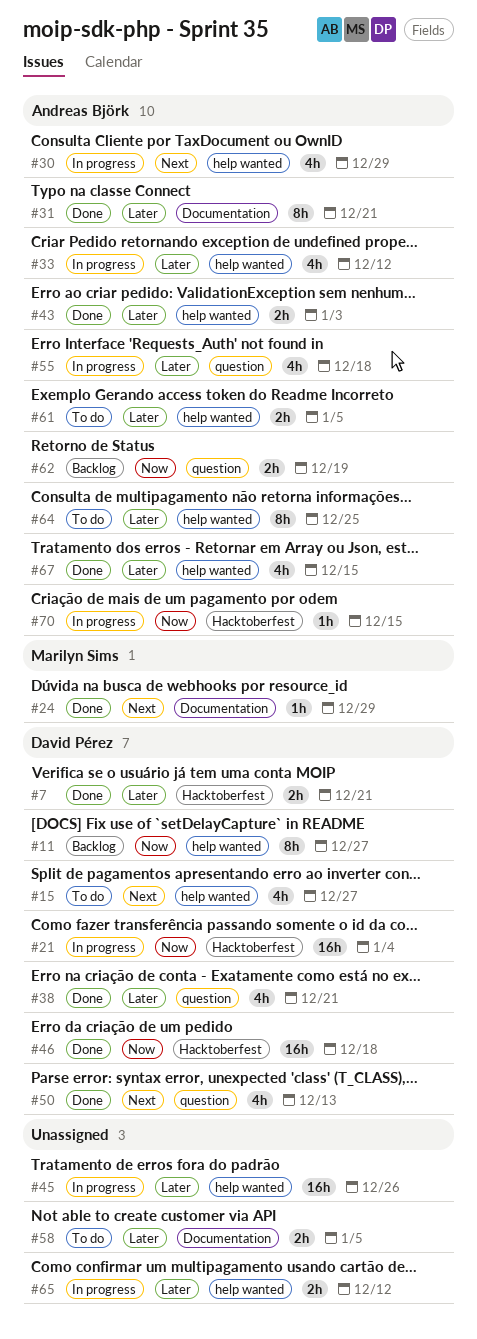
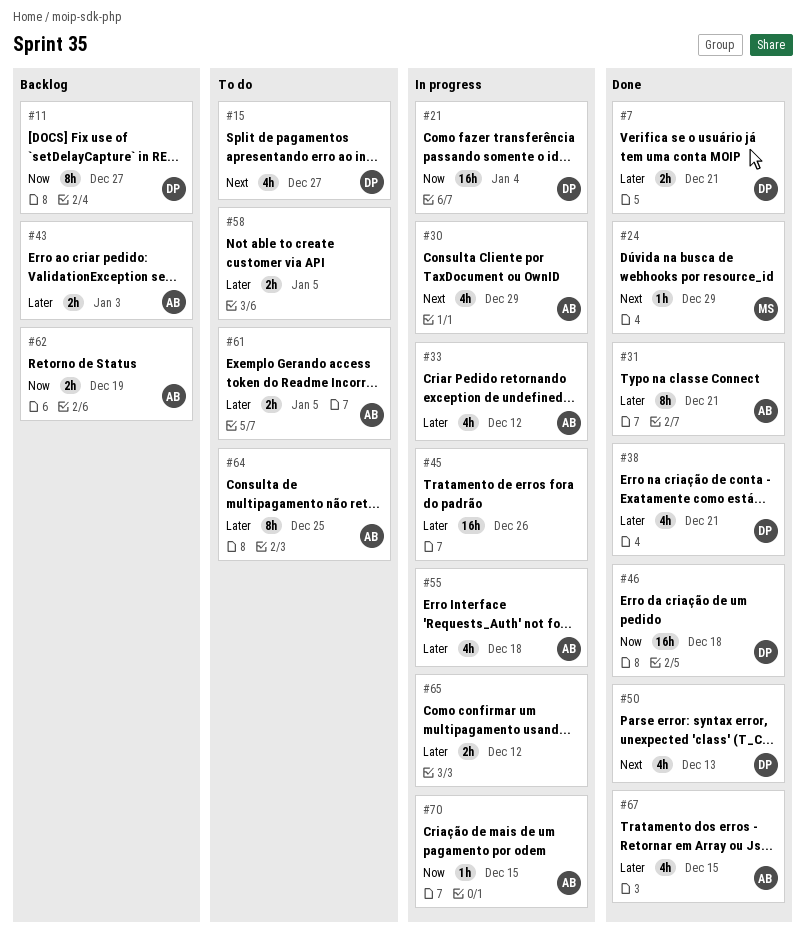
#43, status: Done -> Backlog

